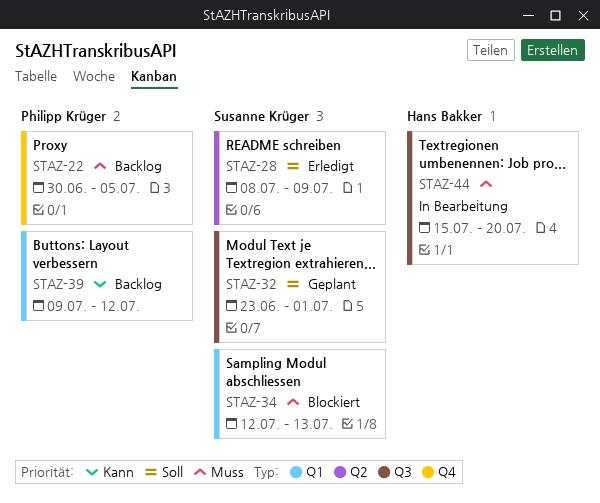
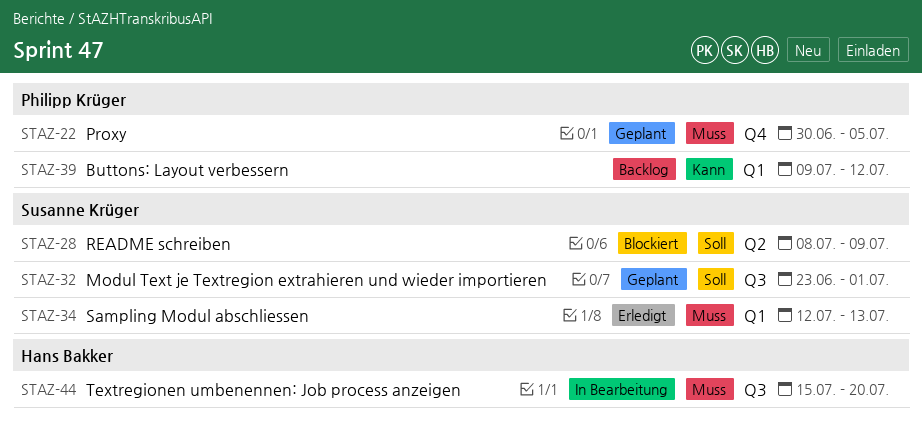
STAZ-22, status: Backlog -> Geplant
STAZ-28, status: Erledigt -> Blockiert
STAZ-34, status: Blockiert -> Erledigt

